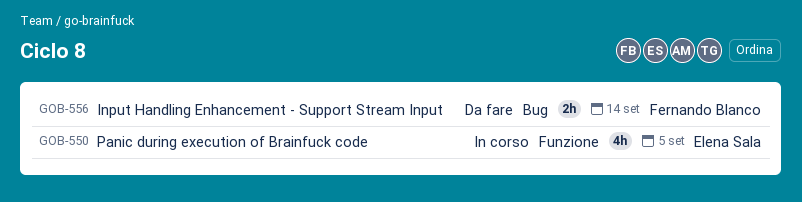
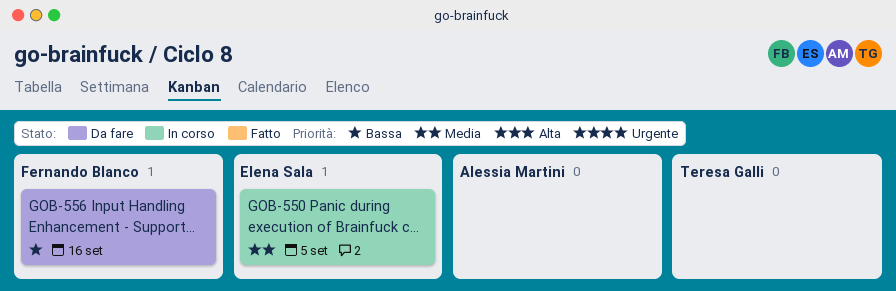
GOB-556, due: Sep 14 -> Sep 16

